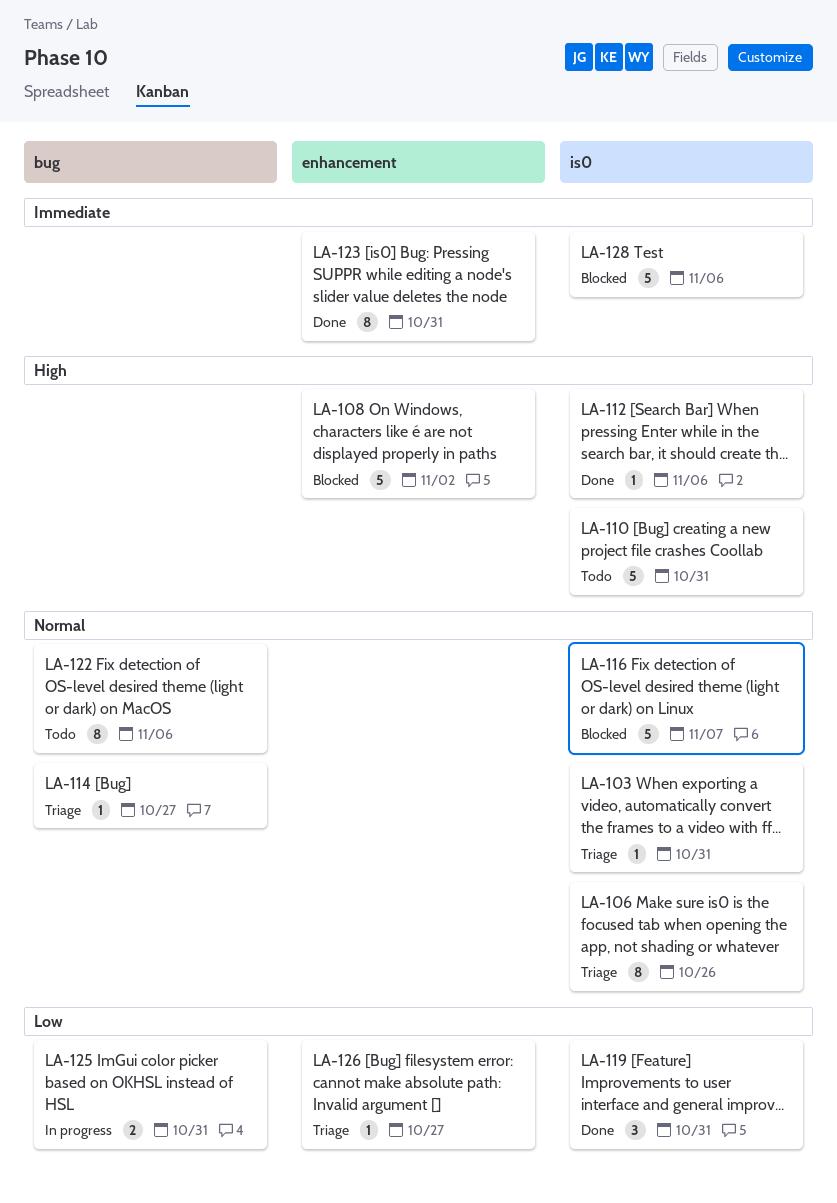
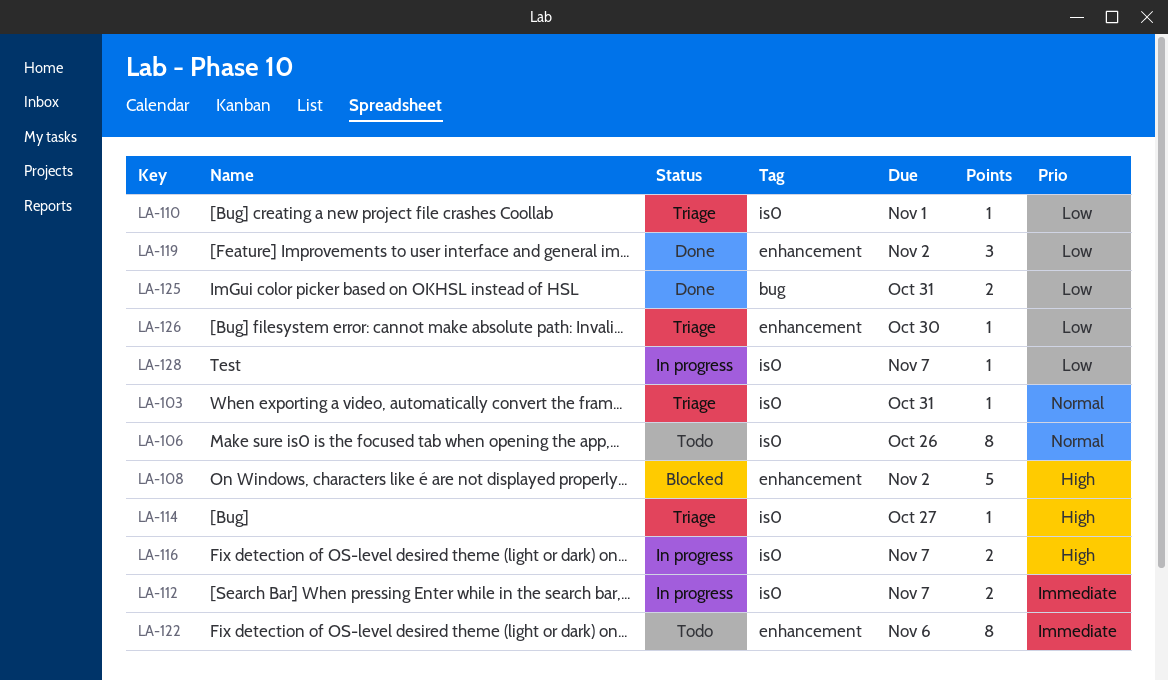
LA-106, status: Triage -> Todo
LA-110, status: Todo -> Triage
LA-110, priority: High -> Low
LA-110, estimate: 5 -> 1
LA-110, due: Oct 31 -> Nov 1
LA-112, status: Done -> In progress
LA-112, priority: High -> Immediate
LA-112, estimate: 1 -> 2
LA-112, due: Nov 6 -> Nov 7
LA-114, priority: Normal -> High
LA-114, label: bug -> is0
LA-116, status: Blocked -> In progress
LA-116, priority: Normal -> High
LA-116, estimate: 5 -> 2
LA-119, label: is0 -> enhancement
LA-119, due: Oct 31 -> Nov 2
LA-122, priority: Normal -> Immediate
LA-122, label: bug -> enhancement
LA-123: present -> none
LA-125, status: In progress -> Done
LA-126, due: Oct 27 -> Oct 30
LA-128, status: Blocked -> In progress
LA-128, priority: Immediate -> Low
LA-128, estimate: 5 -> 1
LA-128, due: Nov 6 -> Nov 7

